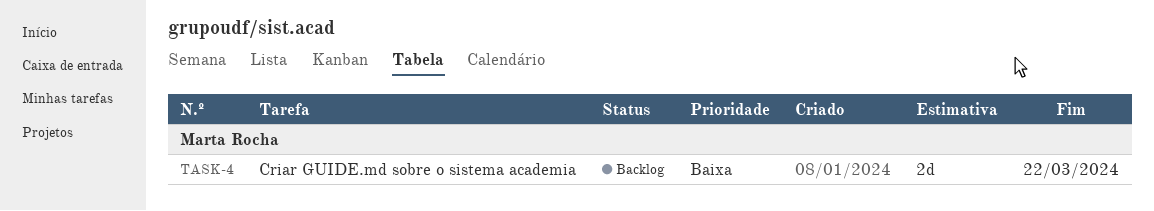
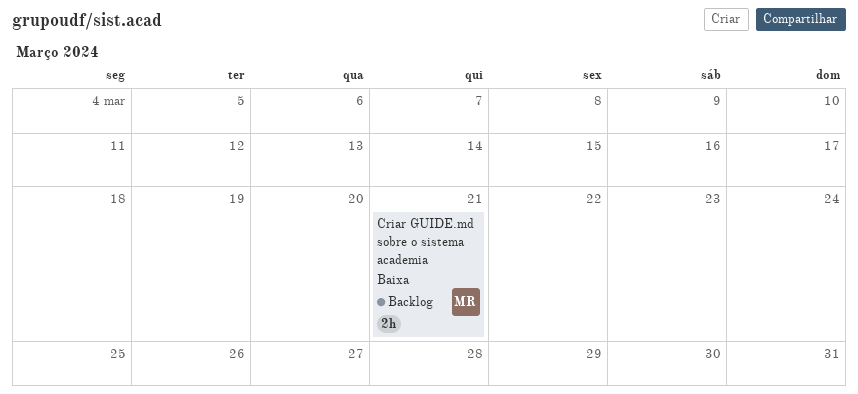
Criar GUIDE.md sobre o sistema academia, estimate: 2d -> 2h
Criar GUIDE.md sobre o sistema academia, due: Mar 22 -> Mar 21

